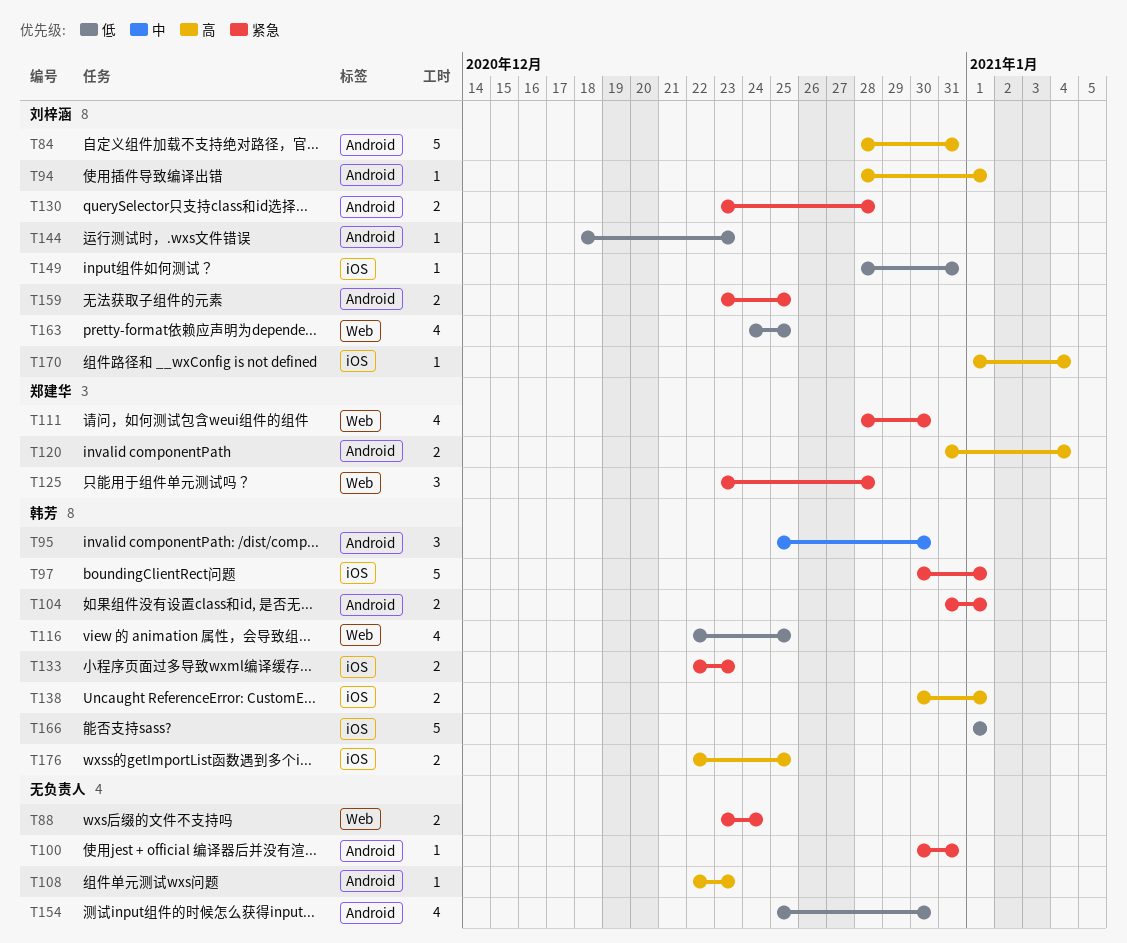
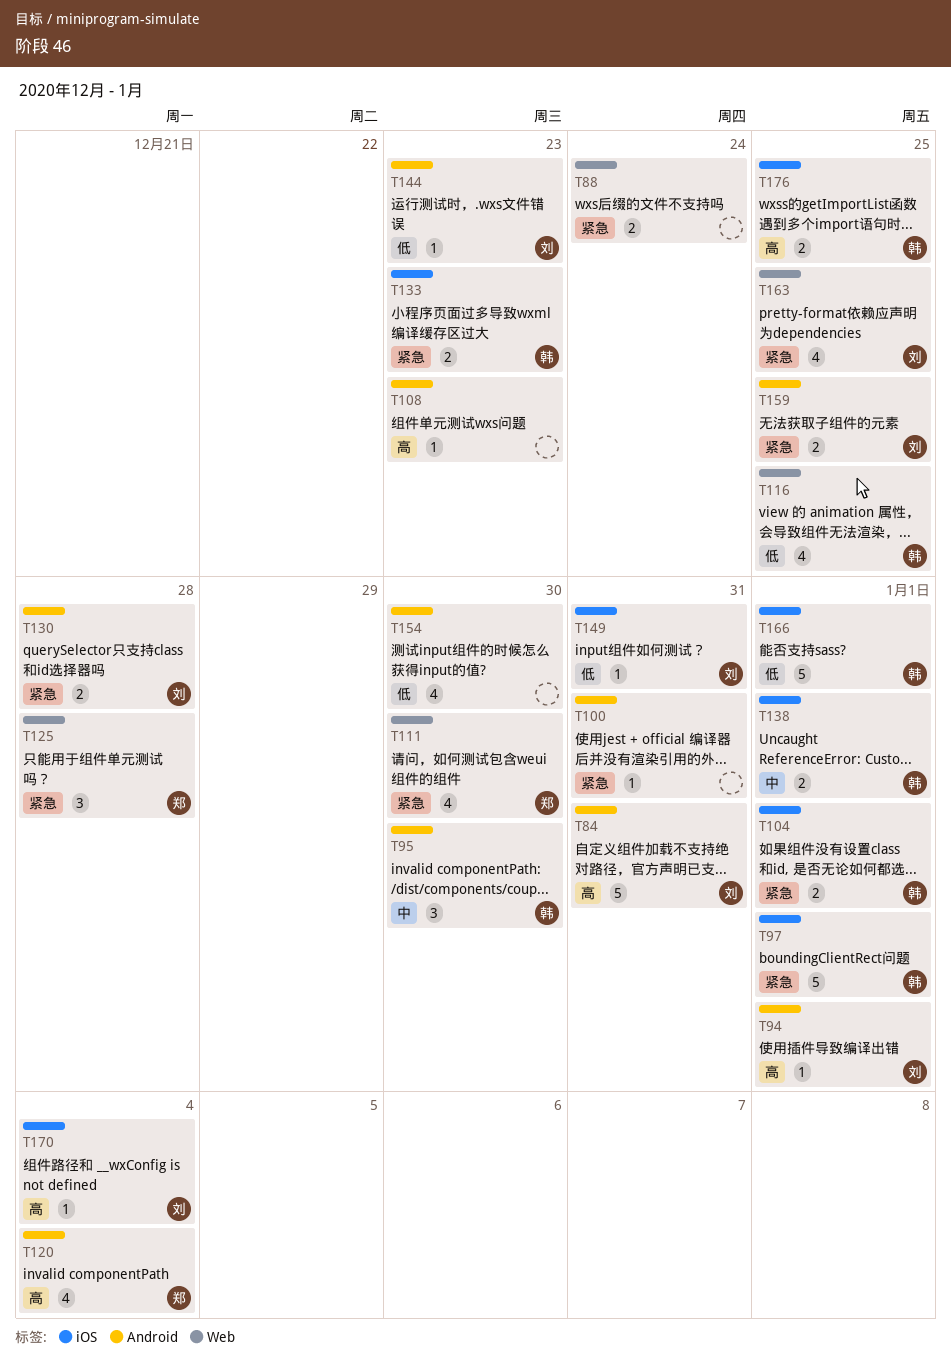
T104, label: Android -> iOS
T120, estimate: 2 -> 4
T138, priority: 高 -> 中
T163, priority: 低 -> 紧急

